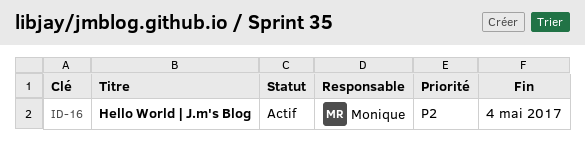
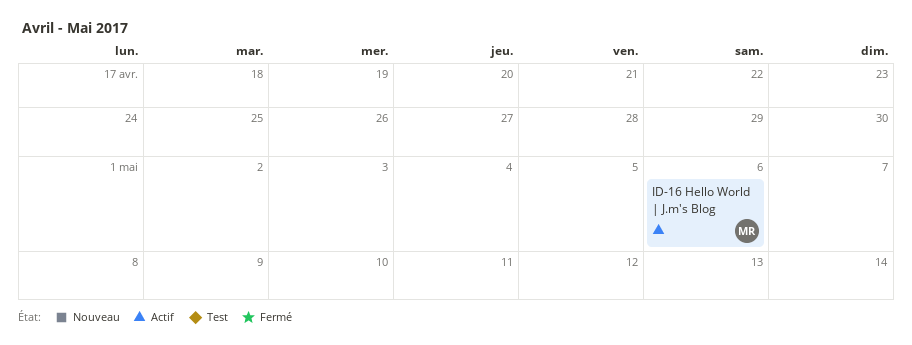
ID-16, due: May 4 -> May 6

